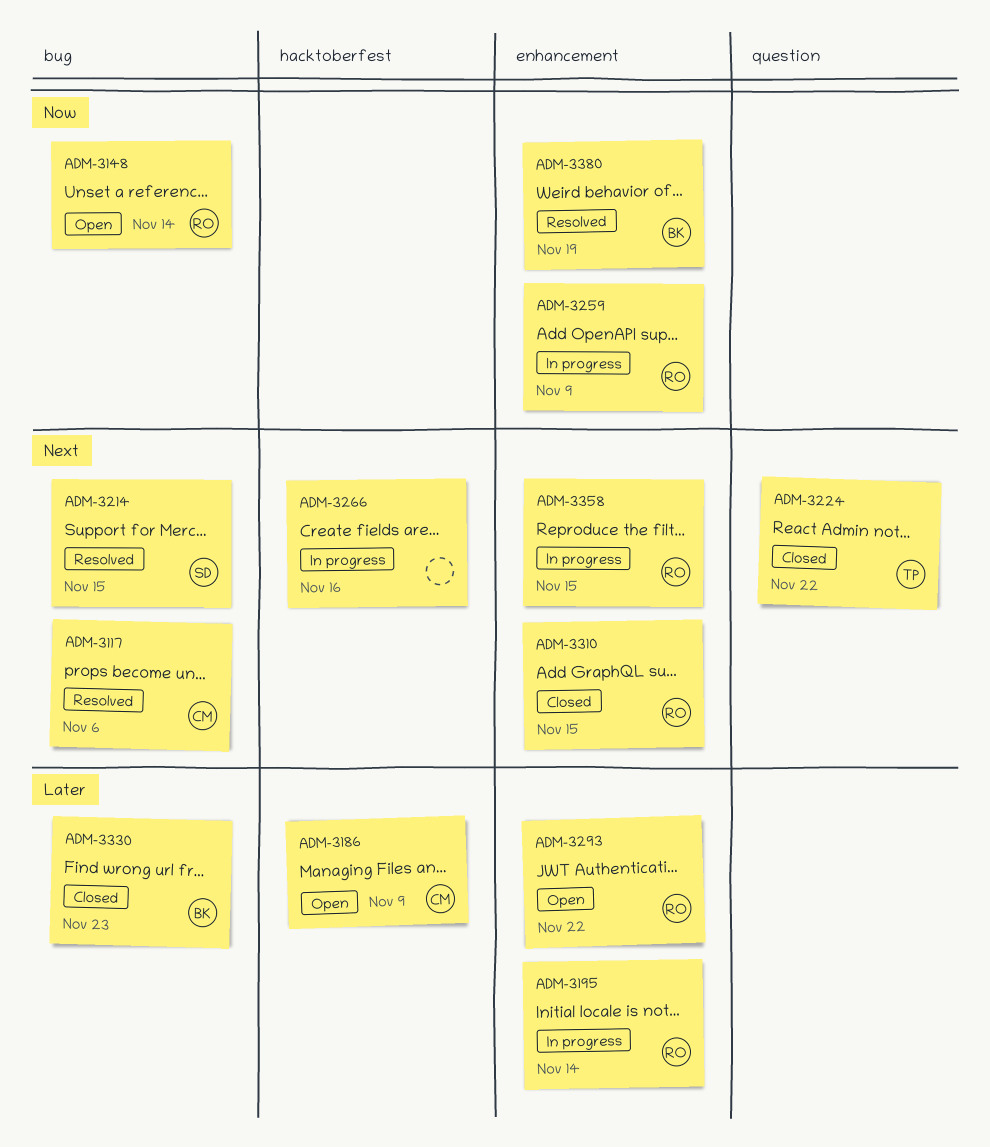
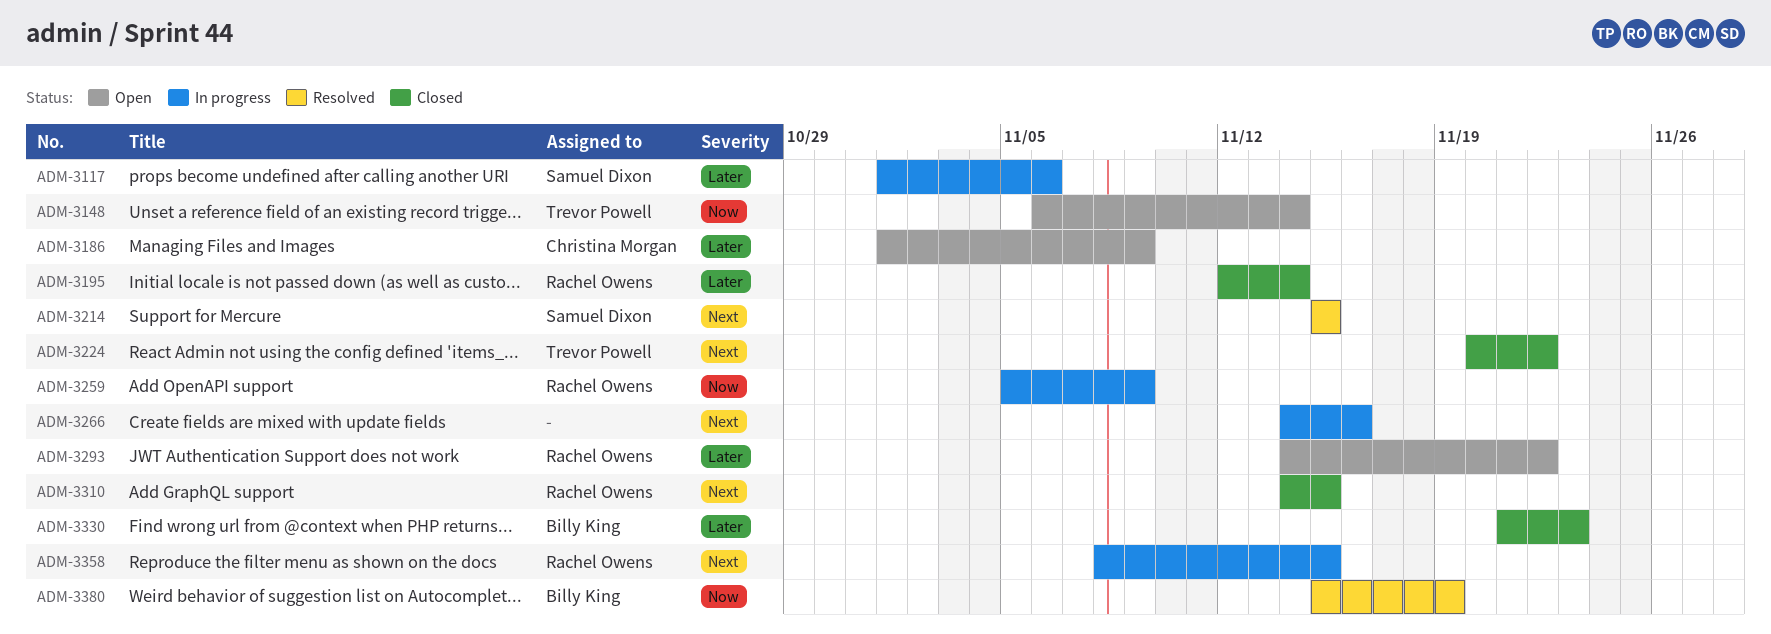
ADM-3117, status: Resolved -> In progress
ADM-3117, owner: Christina Morgan -> Samuel Dixon
ADM-3117, priority: Next -> Later
ADM-3148, owner: Rachel Owens -> Trevor Powell
ADM-3195, status: In progress -> Closed

